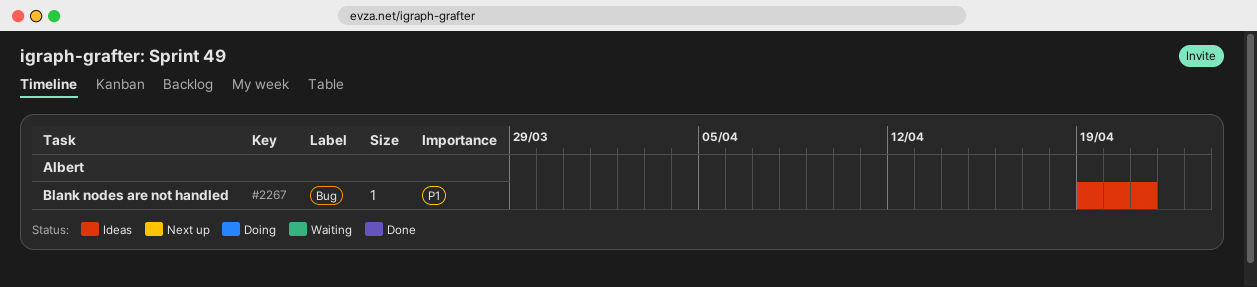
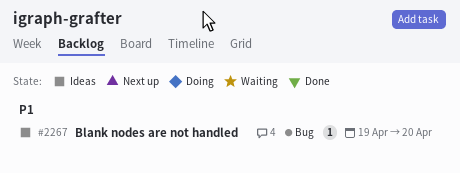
#2267, due: Apr 21 -> Apr 20

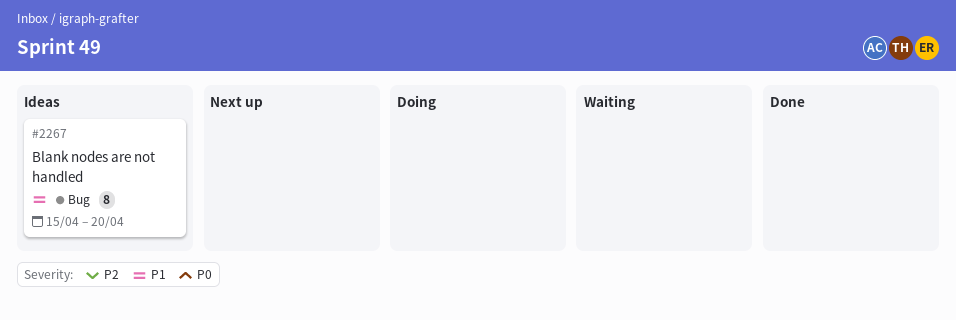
#2267, estimate: 1 -> 8
#2267, start: Apr 19 -> Apr 15

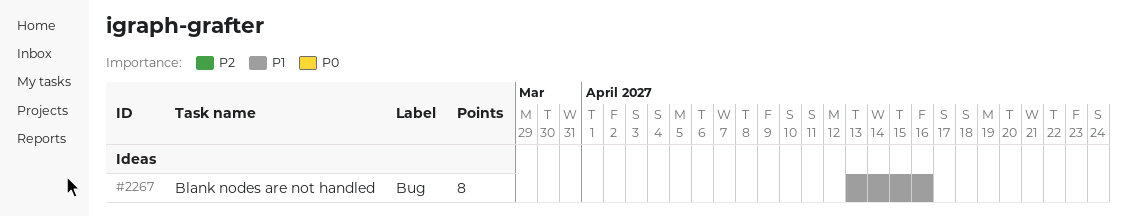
#2267, start: Apr 15 -> Apr 13
#2267, due: Apr 20 -> Apr 16

